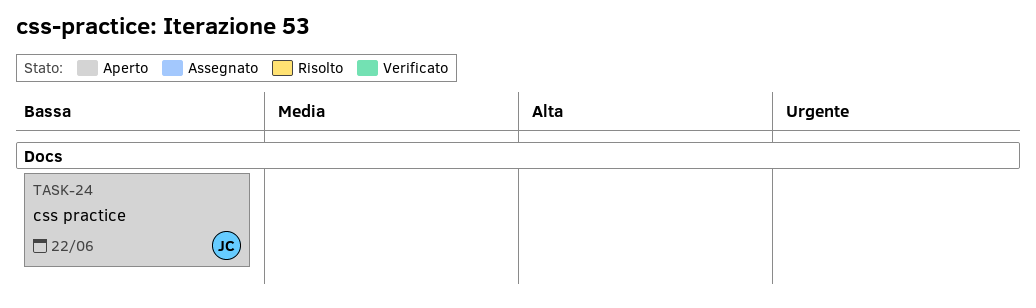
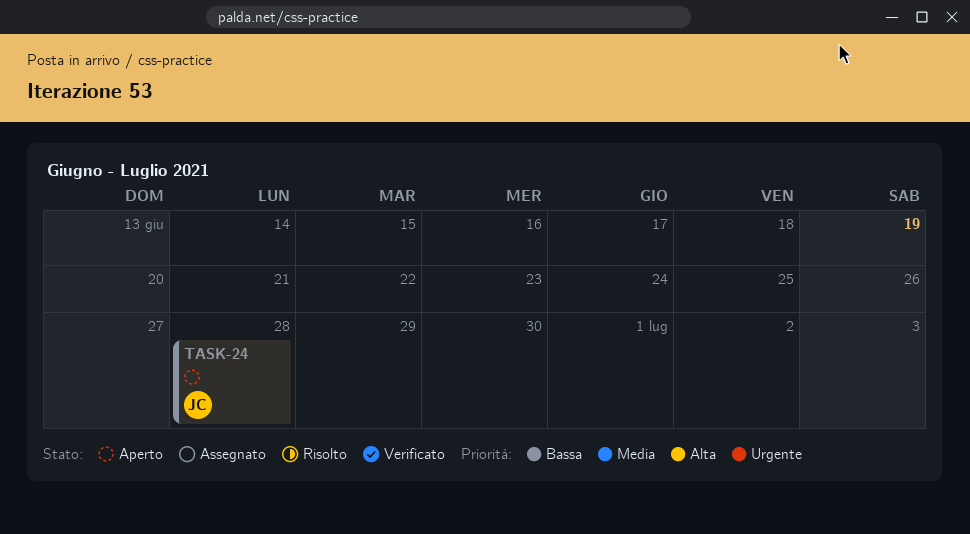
TASK-24, due: Jun 22 -> Jun 28

